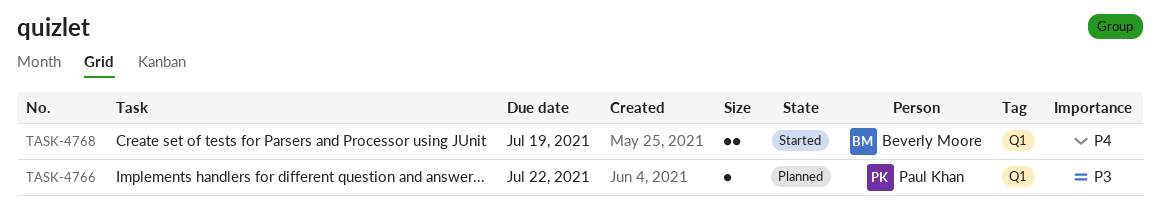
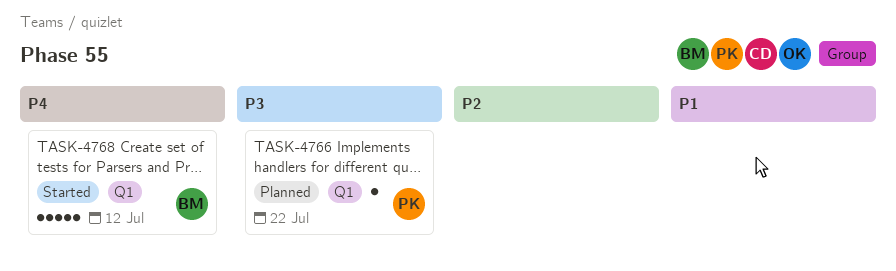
TASK-4768, estimate: 2 -> 5
TASK-4768, due: Jul 19 -> Jul 12

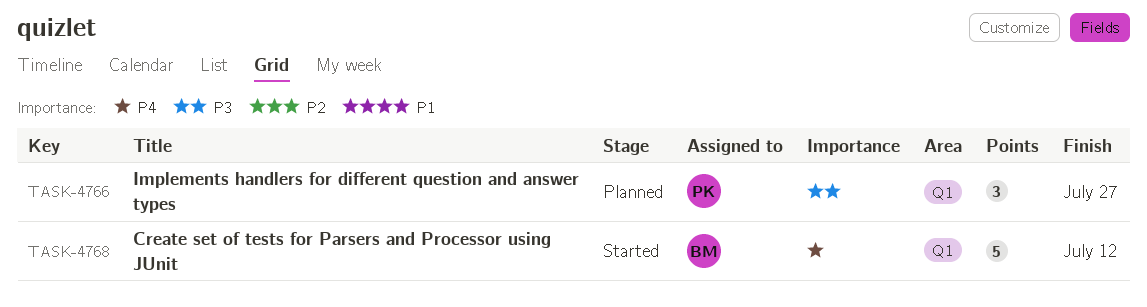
TASK-4766, estimate: 1 -> 3
TASK-4766, due: Jul 22 -> Jul 27

